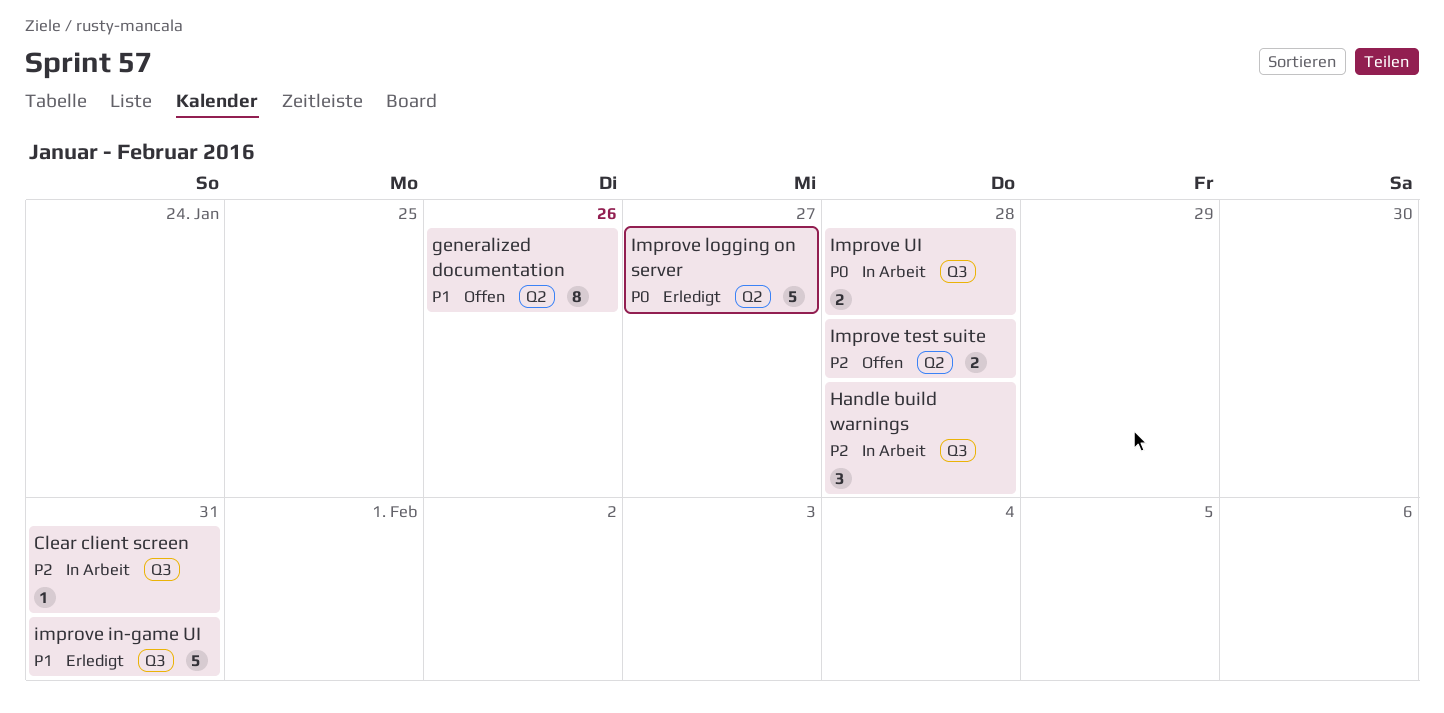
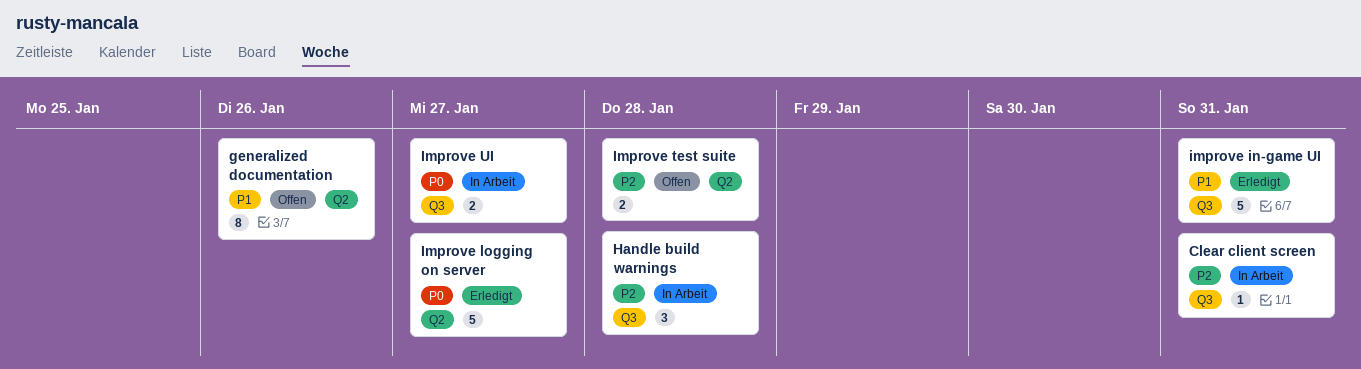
Improve UI, due: Jan 28 -> Jan 27

